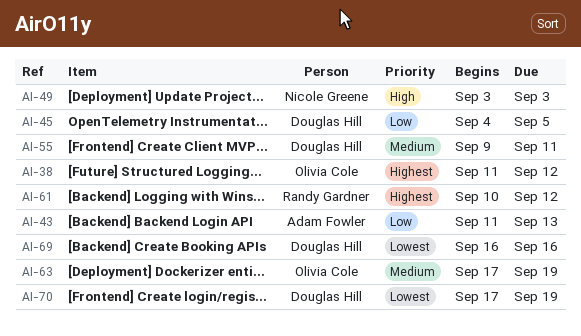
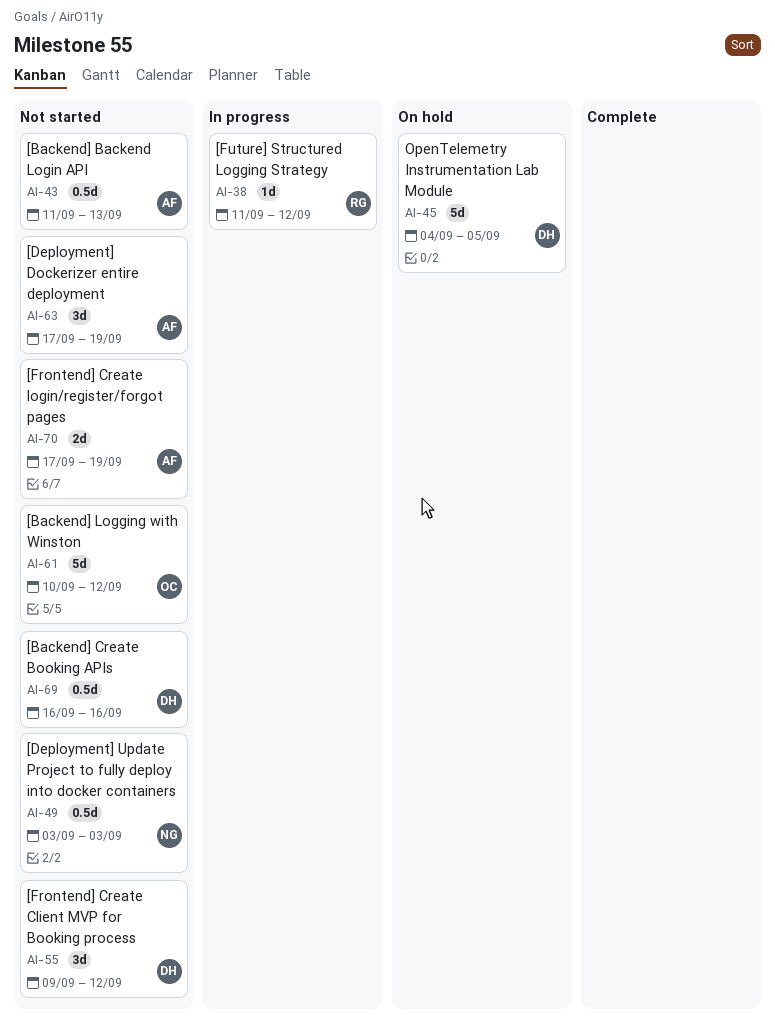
AI-38, owner: Olivia Cole -> Randy Gardner
AI-55, due: Sep 11 -> Sep 12
AI-61, owner: Randy Gardner -> Olivia Cole
AI-63, owner: Olivia Cole -> Adam Fowler
AI-70, owner: Douglas Hill -> Adam Fowler

